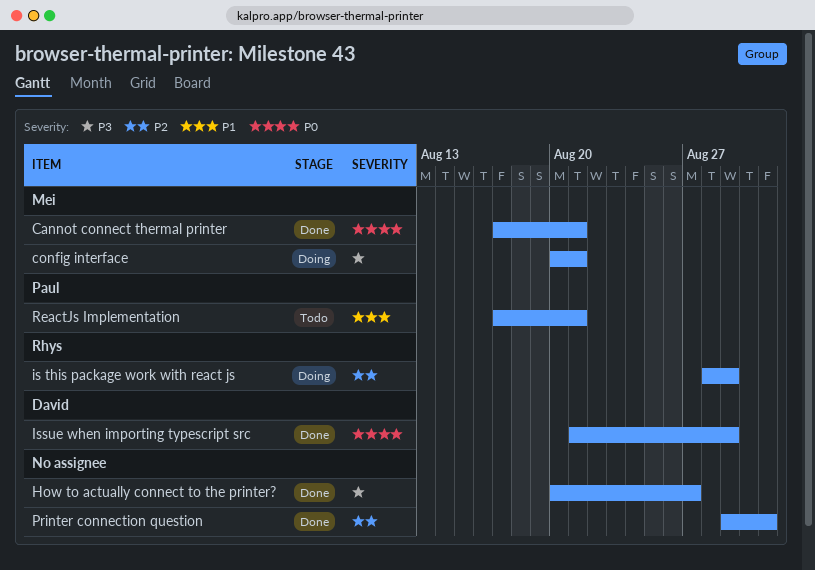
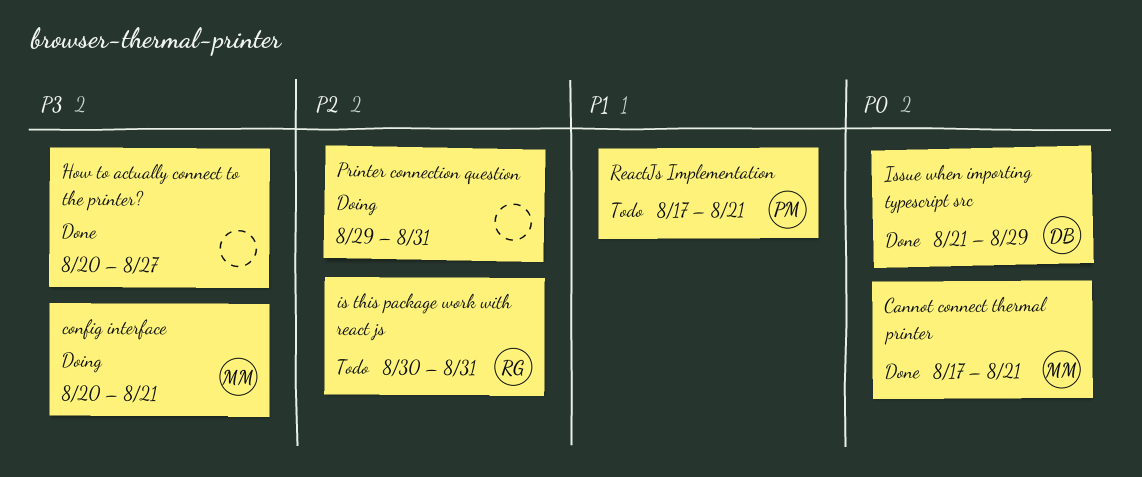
is this package work with react js, status: Doing -> Todo
is this package work with react js, start: Aug 28 -> Aug 30
is this package work with react js, due: Aug 29 -> Aug 31
Printer connection question, status: Done -> Doing

